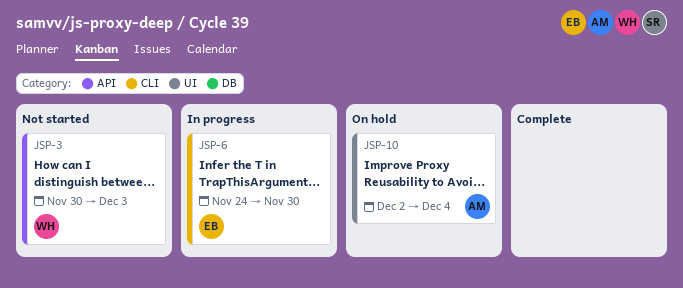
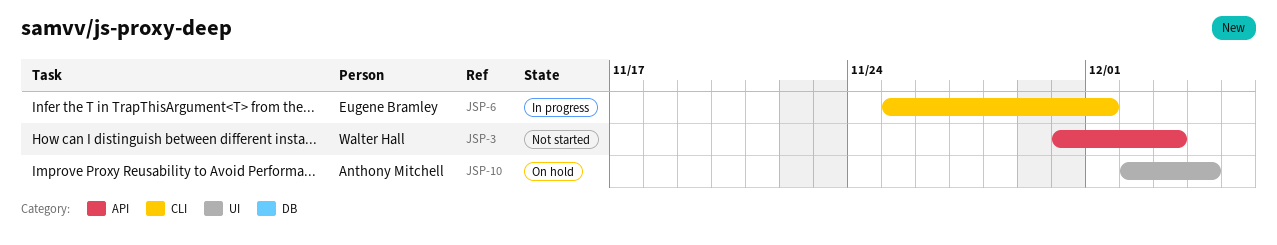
JSP-6, start: Nov 24 -> Nov 25
JSP-6, due: Nov 30 -> Dec 1

